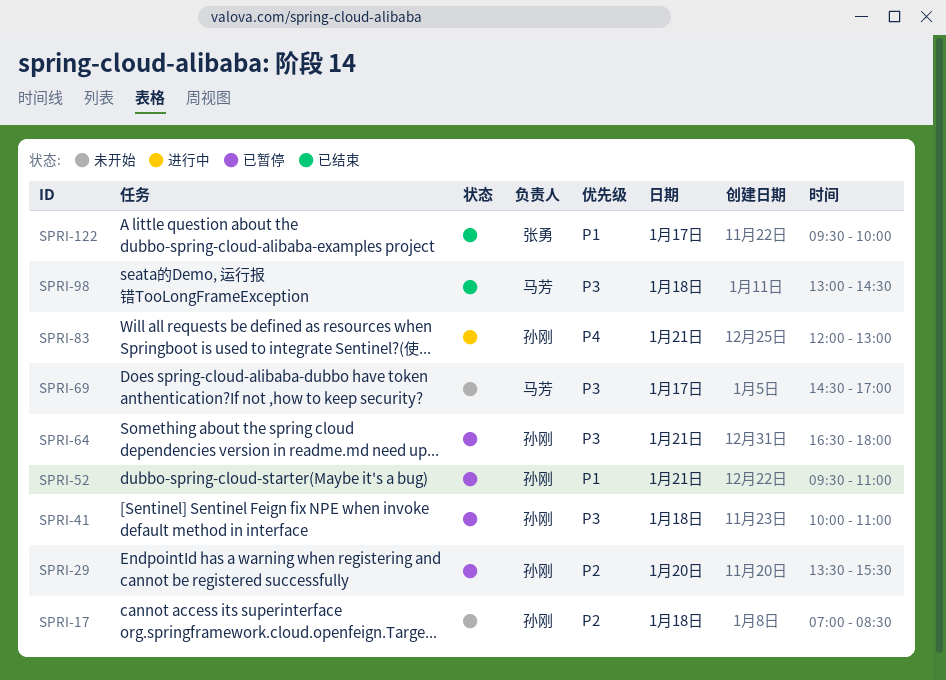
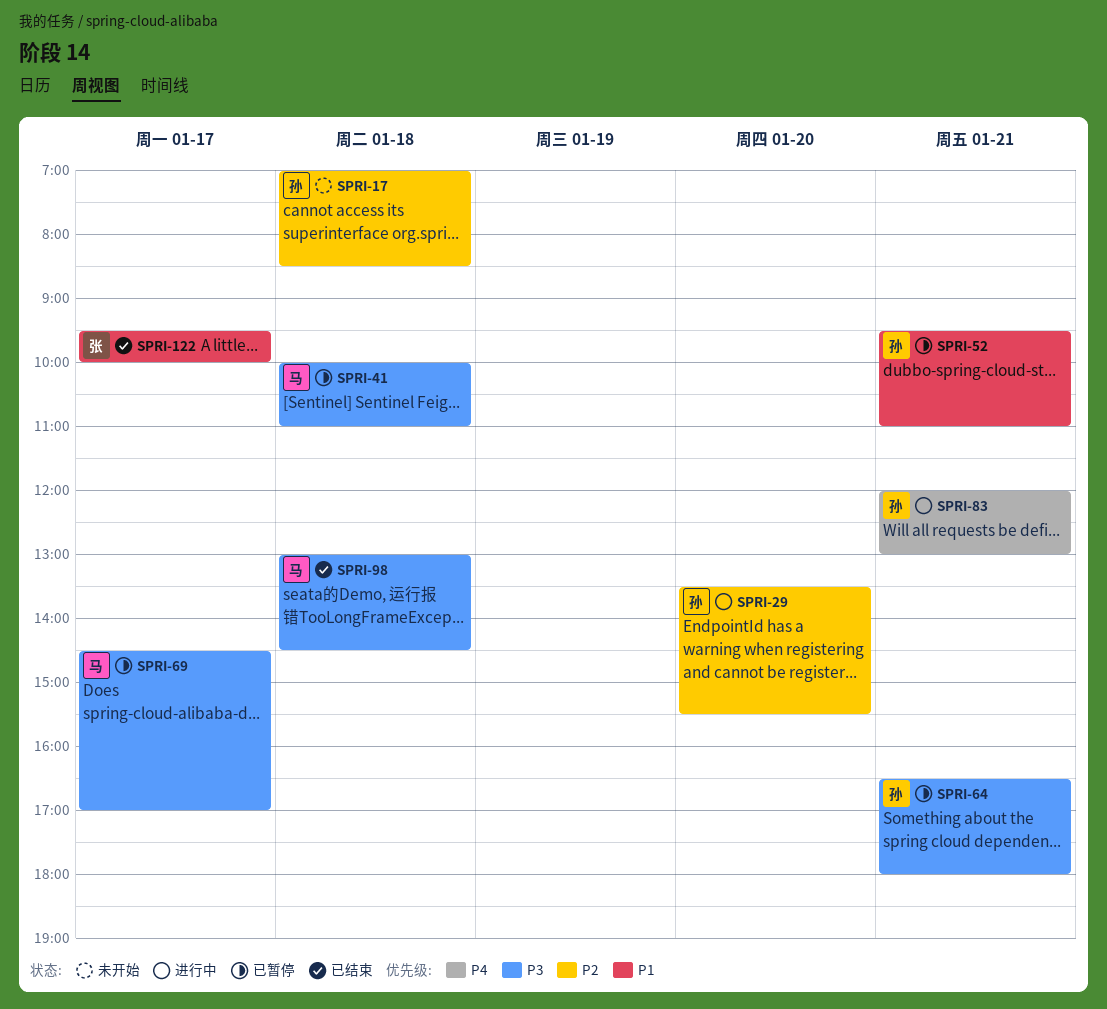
SPRI-29, status: 已暂停 -> 进行中
SPRI-41, owner: 孙刚 -> 马芳
SPRI-69, status: 未开始 -> 已暂停

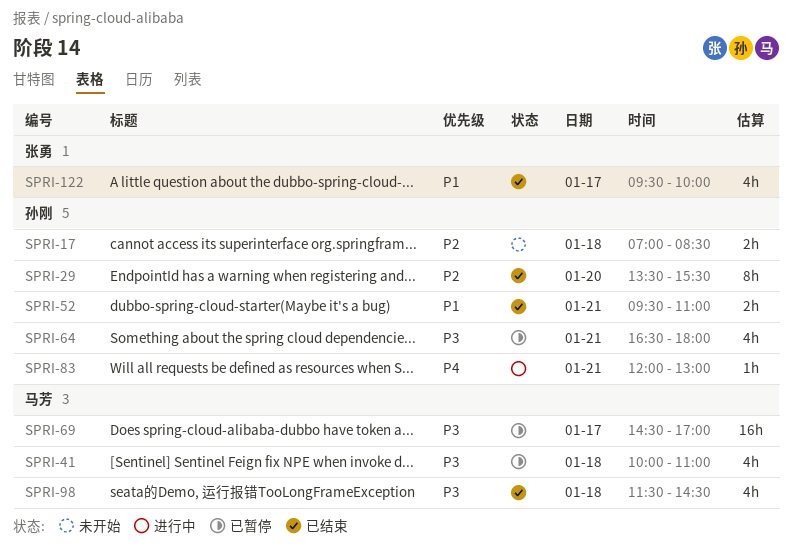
SPRI-29, status: 进行中 -> 已结束
SPRI-52, status: 已暂停 -> 已结束
SPRI-98, begins: 13:00 -> 11:30

